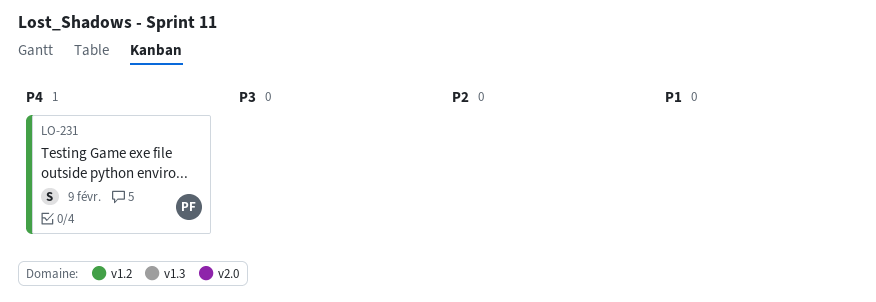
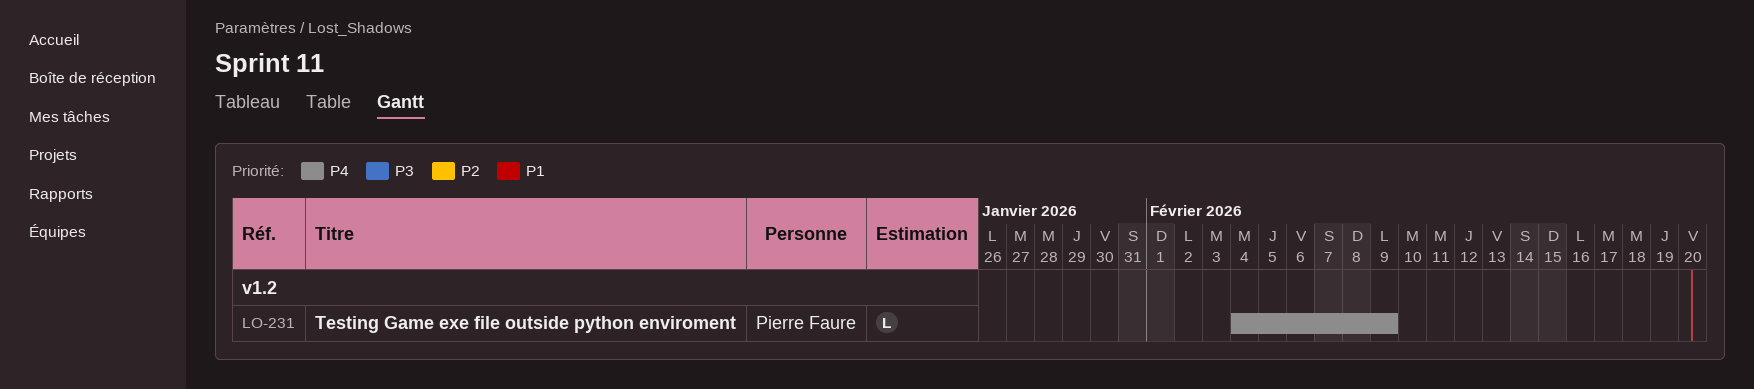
LO-231, estimate: S -> L

